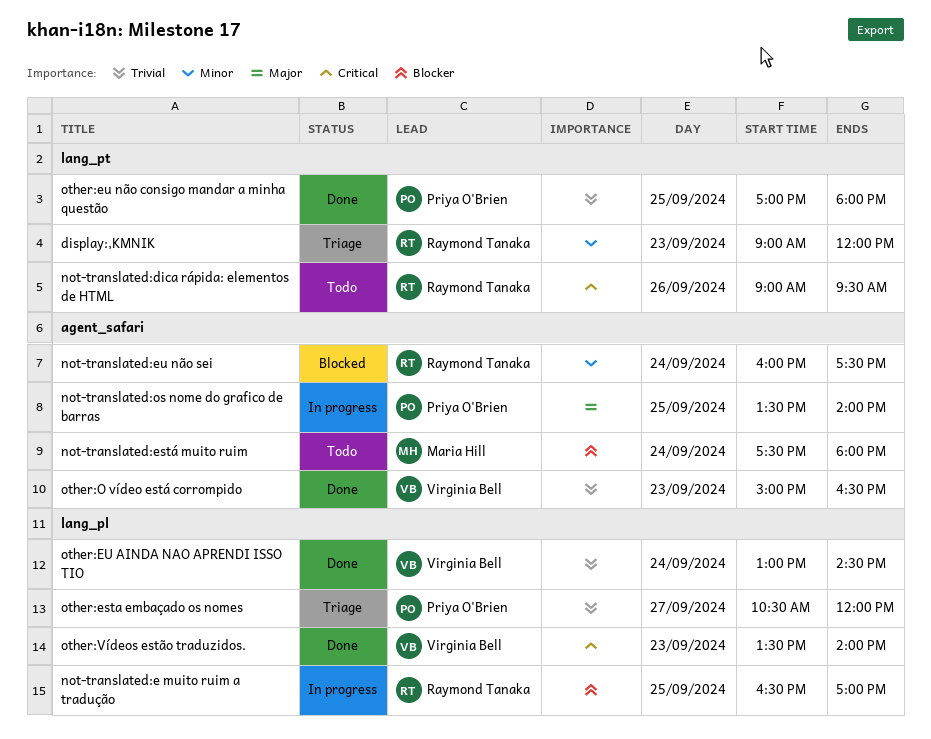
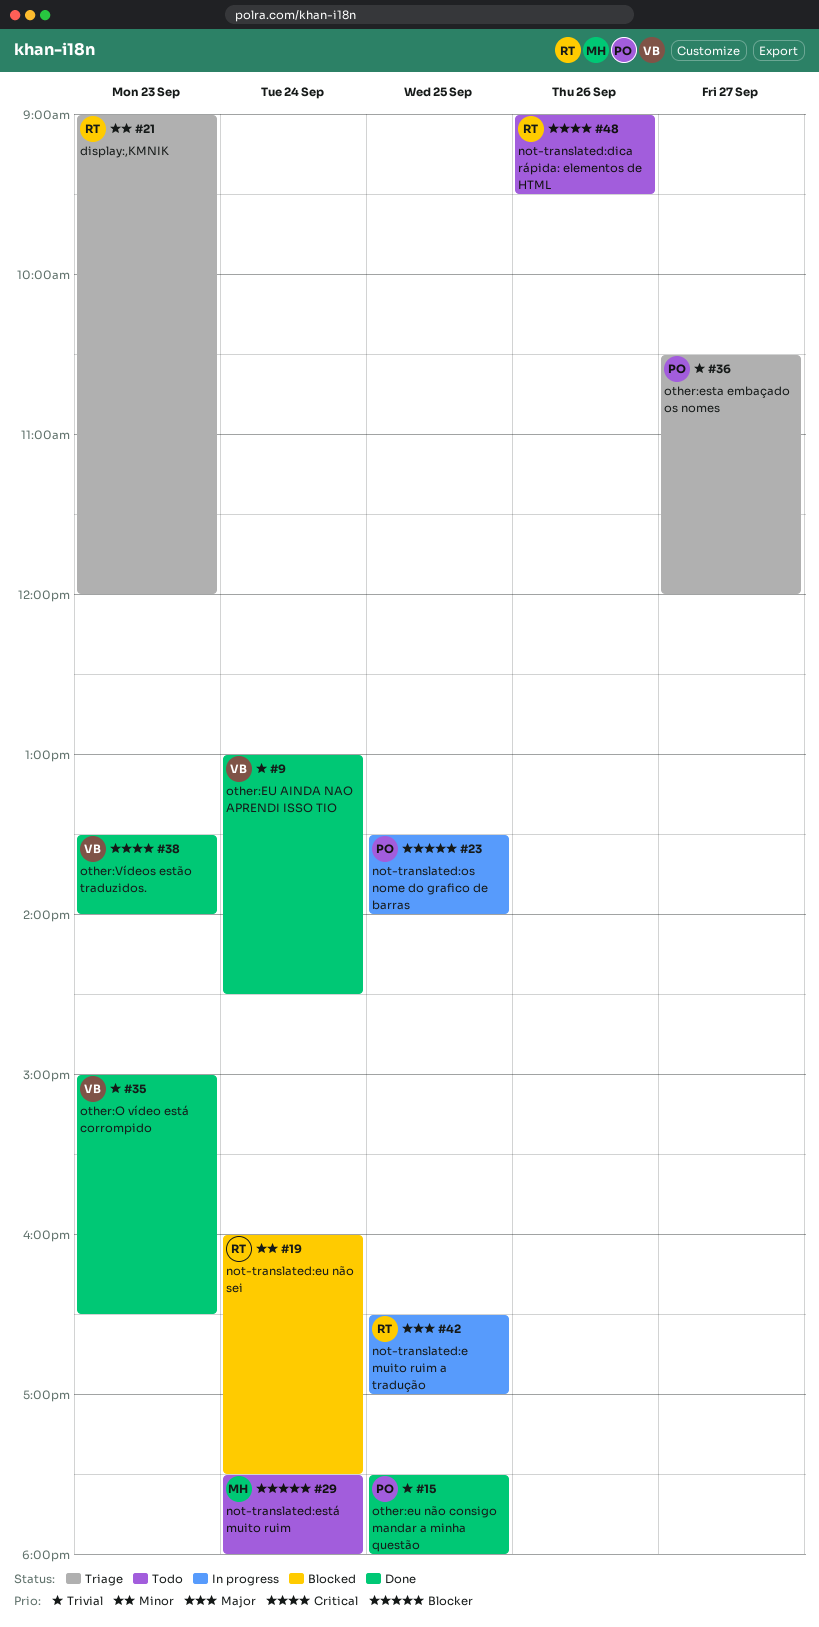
not-translated:e muito ruim a tradução, priority: Blocker -> Major
not-translated:os nome do grafico de barras, priority: Major -> Blocker
other:eu não consigo mandar a minha questão, begins: 17:00 -> 17:30

